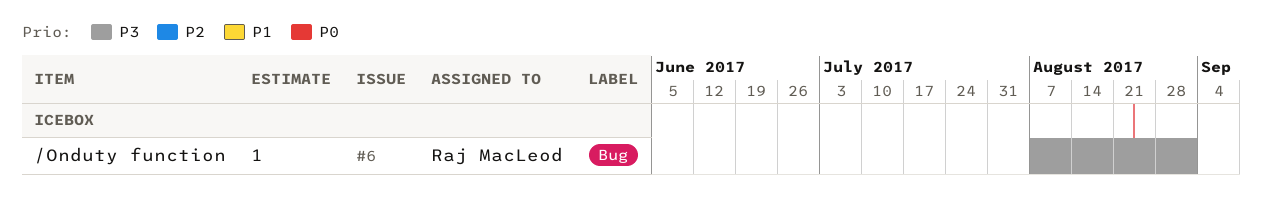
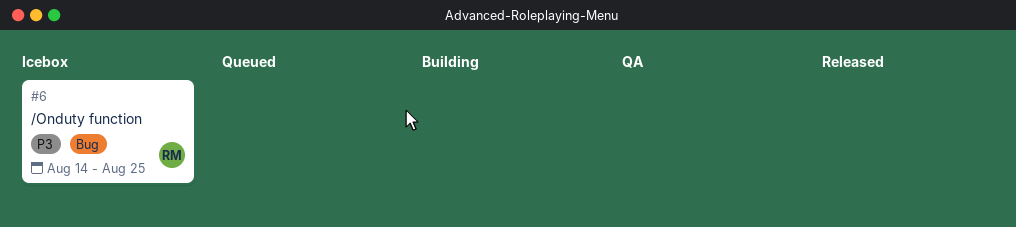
#6, start: Aug 7 -> Aug 14
#6, due: Sep 1 -> Aug 25

